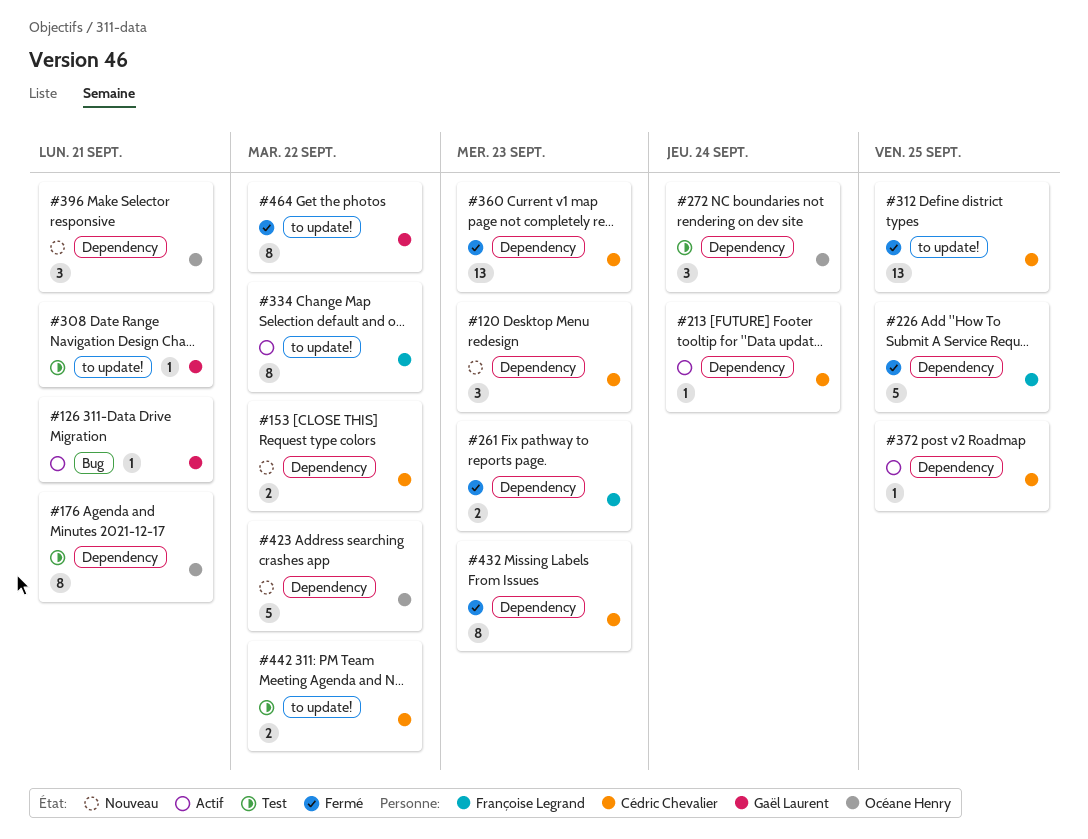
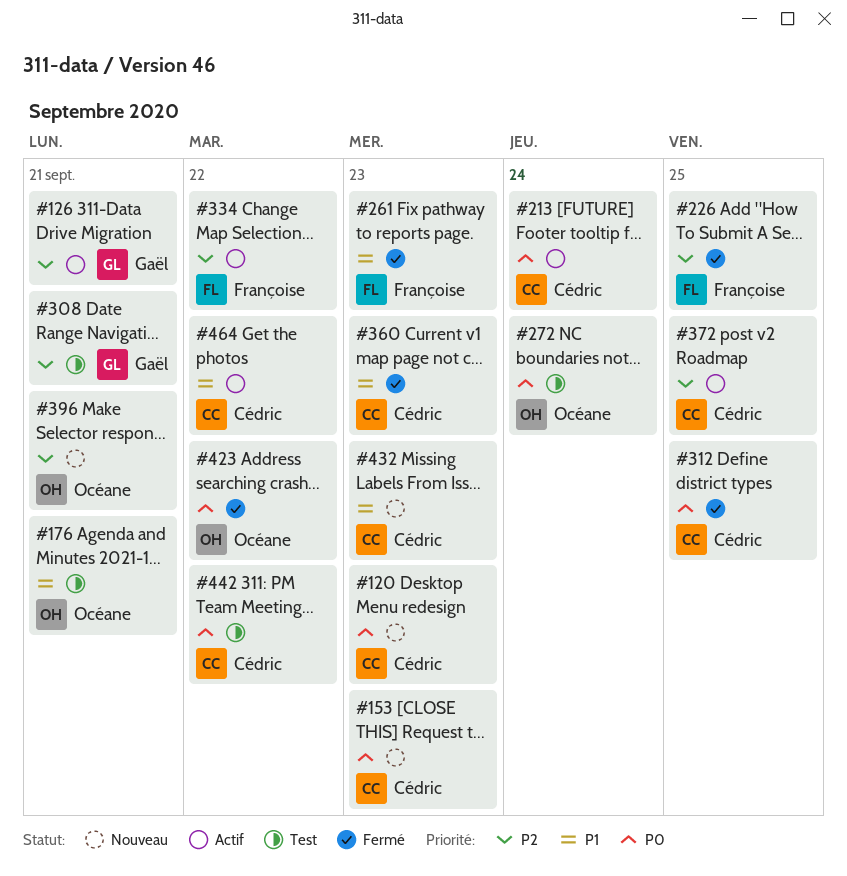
#153, due: Sep 22 -> Sep 23
#423, status: Nouveau -> Fermé
#432, status: Fermé -> Nouveau
#464, status: Fermé -> Actif
#464, owner: Gaël Laurent -> Cédric Chevalier

